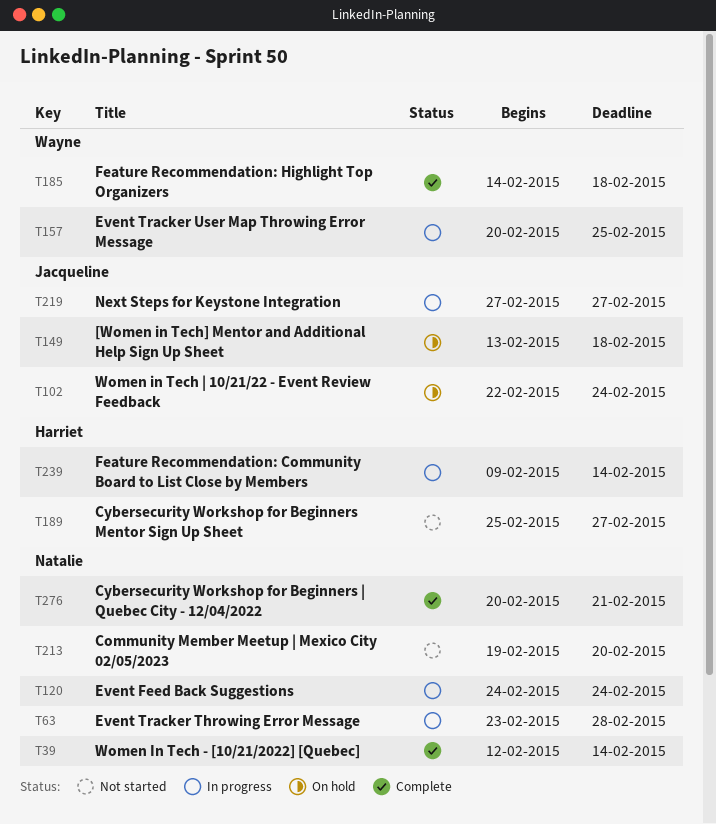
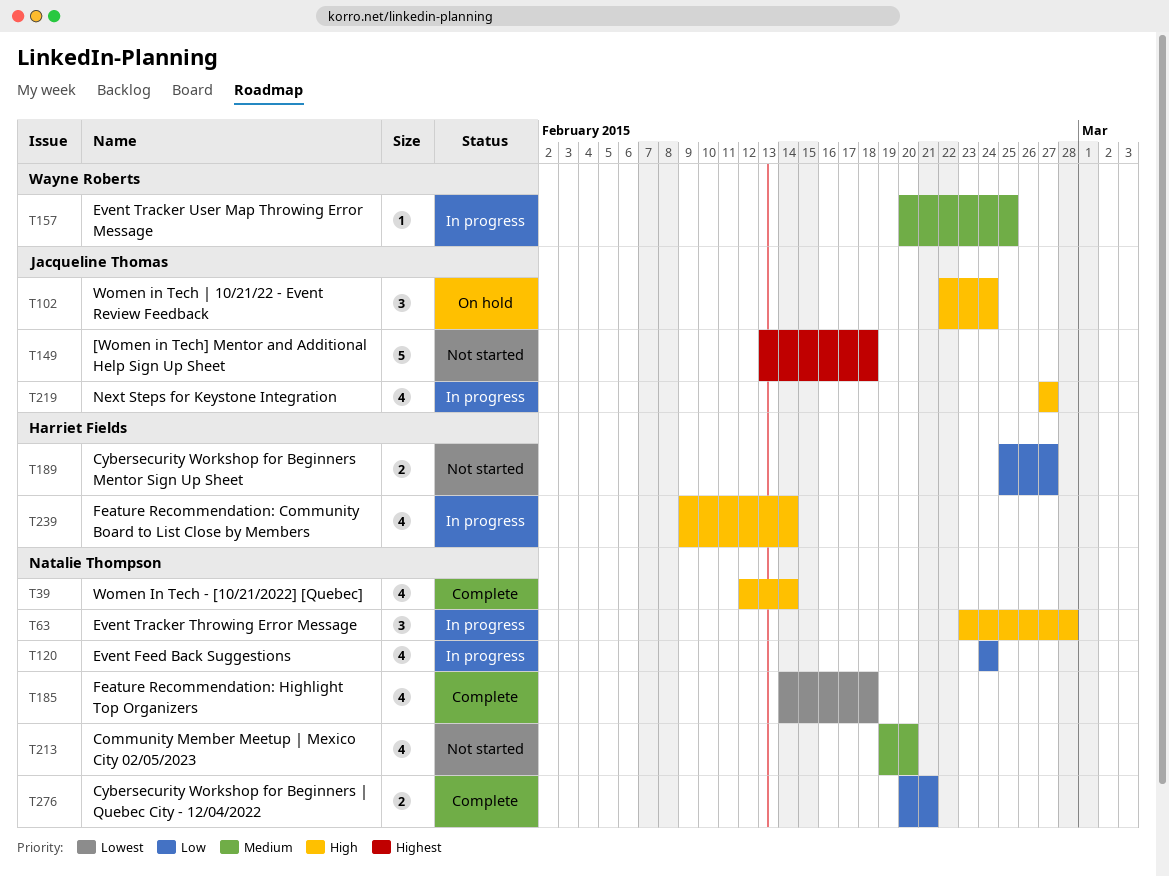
T149, status: On hold -> Not started
T185, owner: Wayne Roberts -> Natalie Thompson

